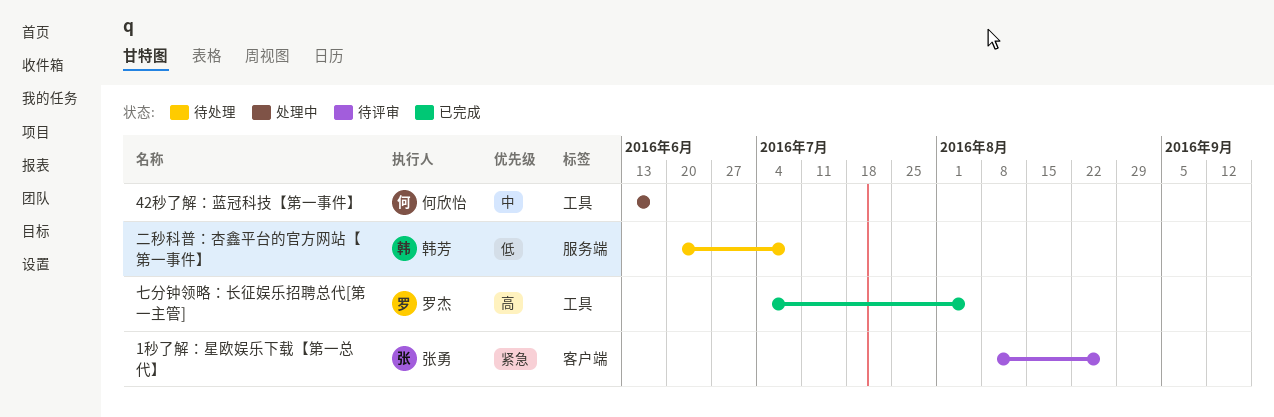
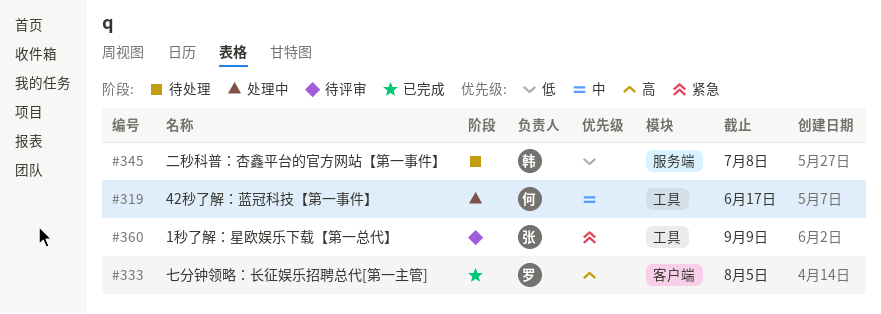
1秒了解：星欧娱乐下载【第一总代】, label: 客户端 -> 工具
1秒了解：星欧娱乐下载【第一总代】, due: Aug 26 -> Sep 9
七分钟领略：长征娱乐招聘总代[第一主管], label: 工具 -> 客户端

